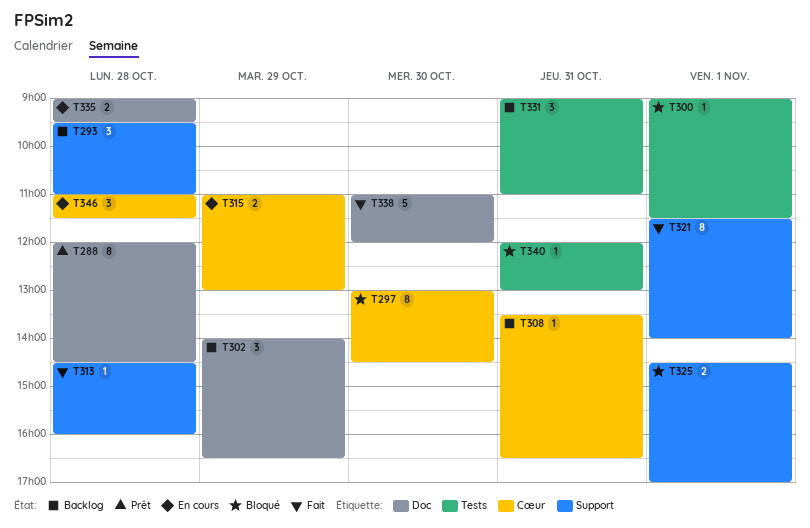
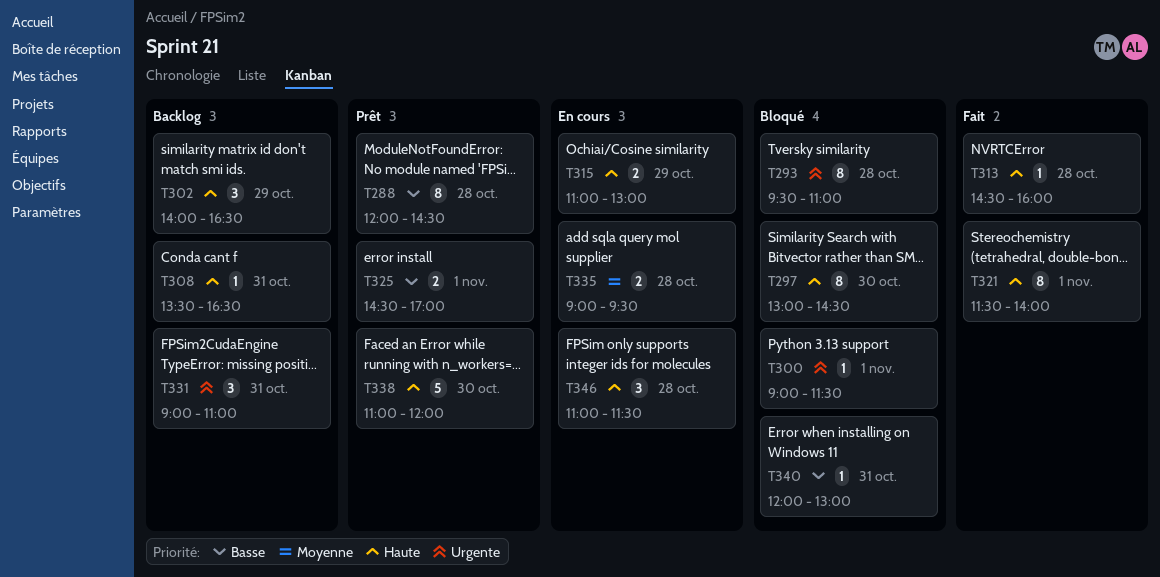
T293, status: Backlog -> Bloqué
T293, estimate: 3 -> 8
T325, status: Bloqué -> Prêt
T338, status: Fait -> Prêt

